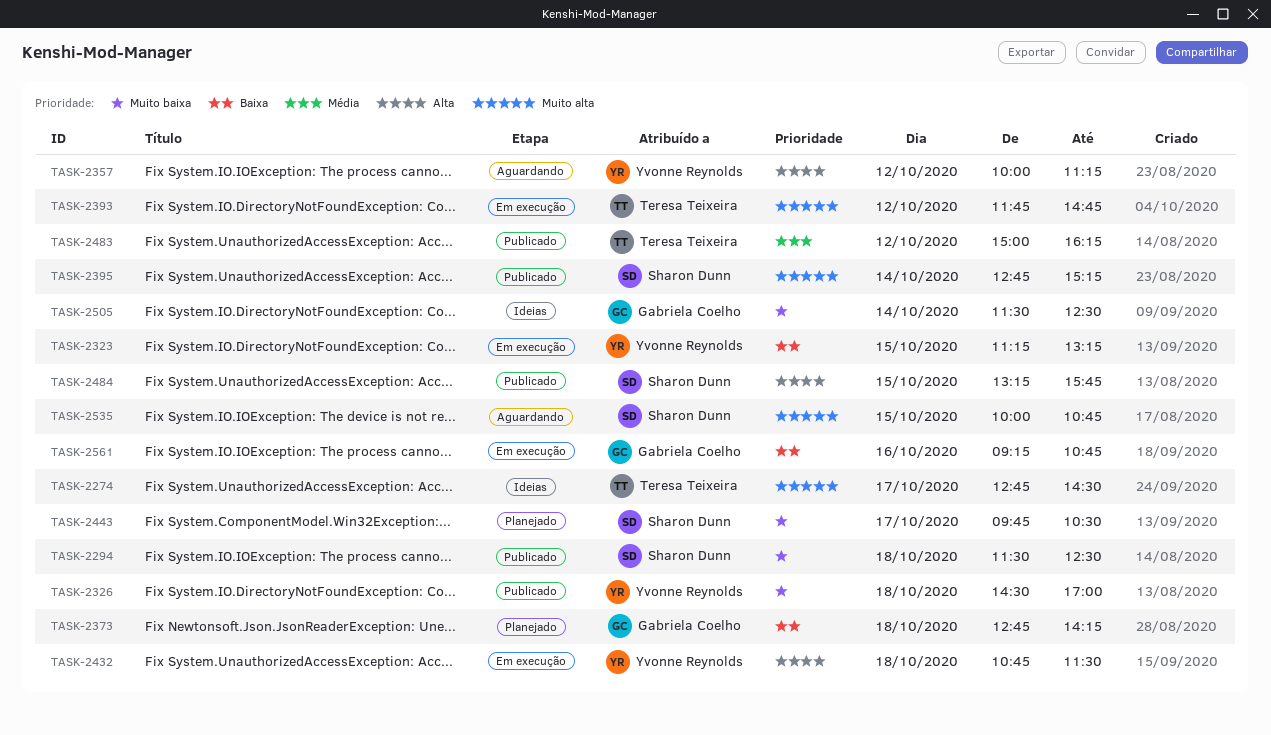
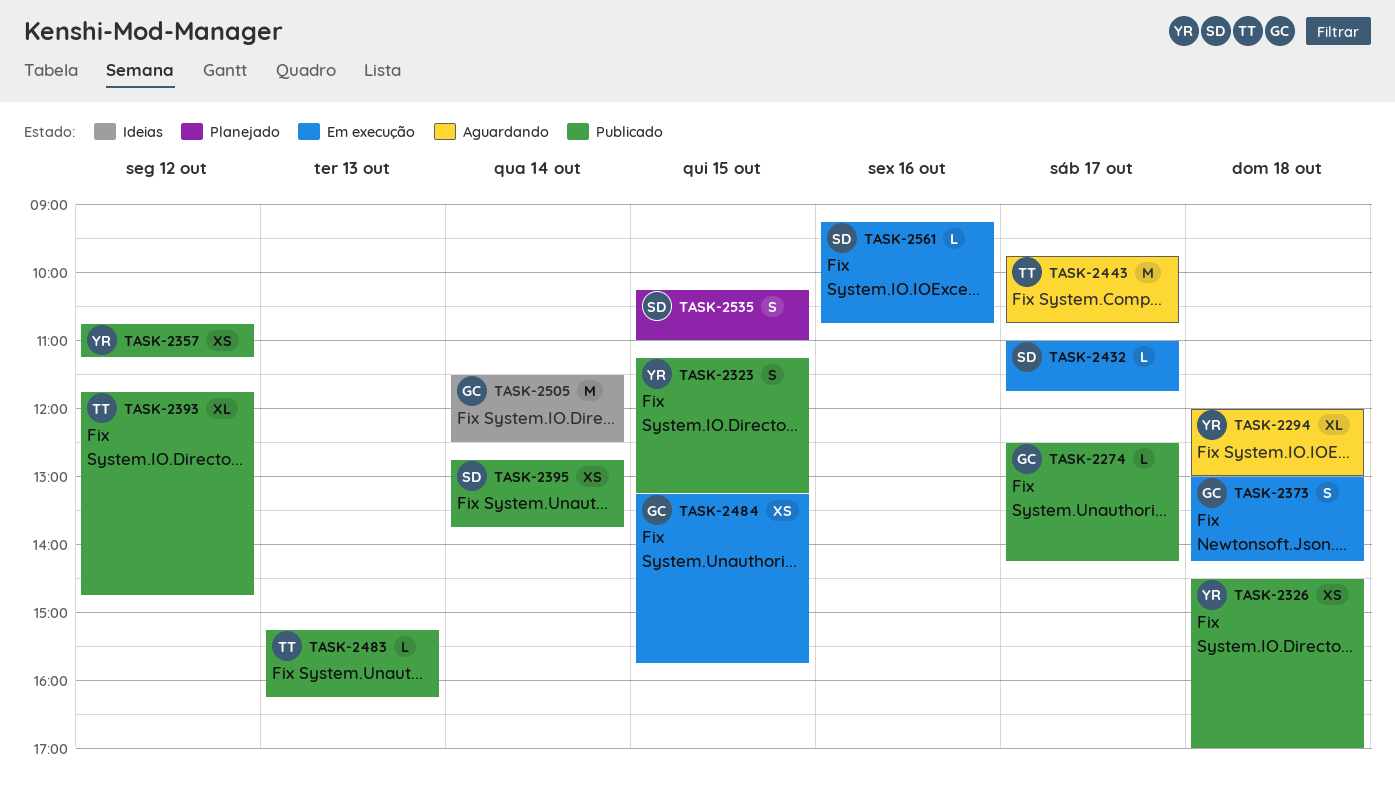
TASK-2274, status: Ideias -> Publicado
TASK-2274, owner: Teresa Teixeira -> Gabriela Coelho
TASK-2274, begins: 12:45 -> 12:30
TASK-2274, ends: 14:30 -> 14:15
TASK-2294, status: Publicado -> Aguardando
TASK-2294, owner: Sharon Dunn -> Yvonne Reynolds
TASK-2294, begins: 11:30 -> 12:00
TASK-2294, ends: 12:30 -> 13:00
TASK-2323, status: Em execução -> Publicado
TASK-2357, status: Aguardando -> Publicado
TASK-2357, begins: 10:00 -> 10:45
TASK-2373, status: Planejado -> Em execução
TASK-2373, begins: 12:45 -> 13:00
TASK-2393, status: Em execução -> Publicado
TASK-2395, ends: 15:15 -> 13:45
TASK-2432, owner: Yvonne Reynolds -> Sharon Dunn
TASK-2432, day: Oct 18 -> Oct 17
TASK-2432, begins: 10:45 -> 11:00
TASK-2432, ends: 11:30 -> 11:45
TASK-2443, status: Planejado -> Aguardando
TASK-2443, owner: Sharon Dunn -> Teresa Teixeira
TASK-2443, ends: 10:30 -> 10:45
TASK-2483, day: Oct 12 -> Oct 13
TASK-2483, begins: 15:00 -> 15:15
TASK-2484, status: Publicado -> Em execução
TASK-2484, owner: Sharon Dunn -> Gabriela Coelho
TASK-2535, status: Aguardando -> Planejado
TASK-2535, begins: 10:00 -> 10:15
TASK-2535, ends: 10:45 -> 11:00
TASK-2561, owner: Gabriela Coelho -> Sharon Dunn

